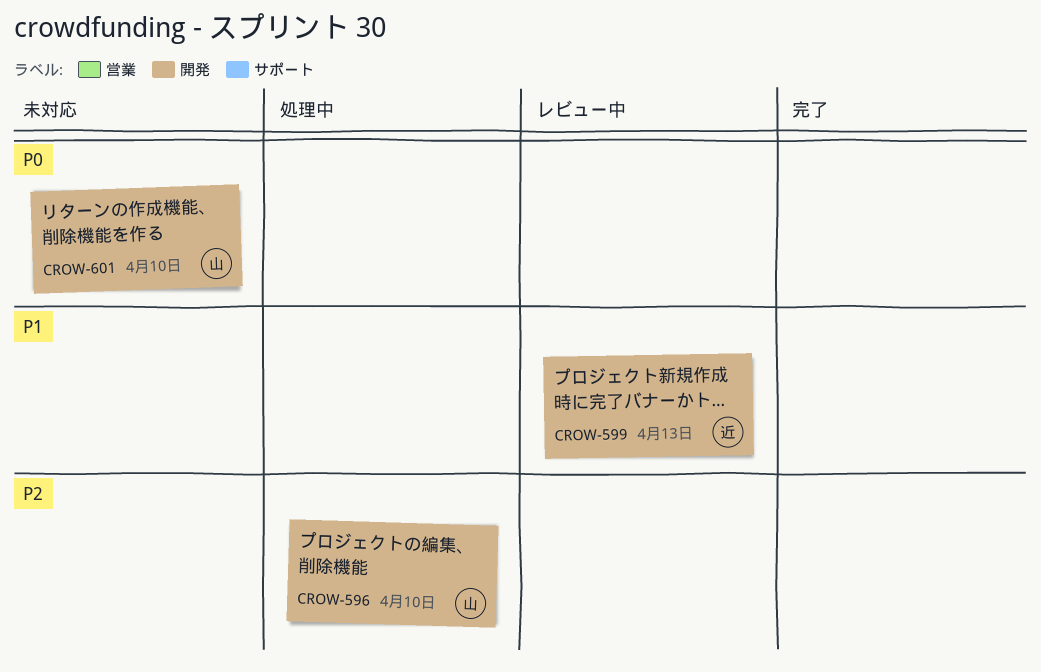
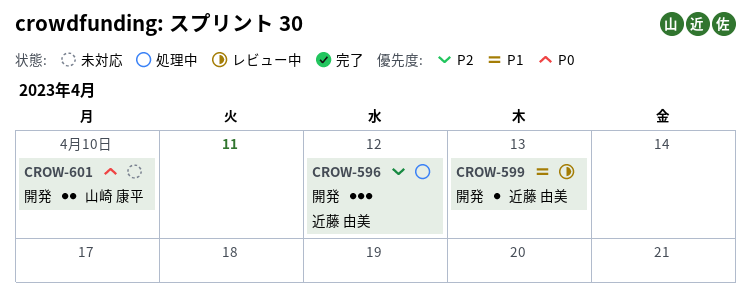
CROW-596, owner: 山崎 康平 -> 近藤 由美
CROW-596, due: Apr 10 -> Apr 12

